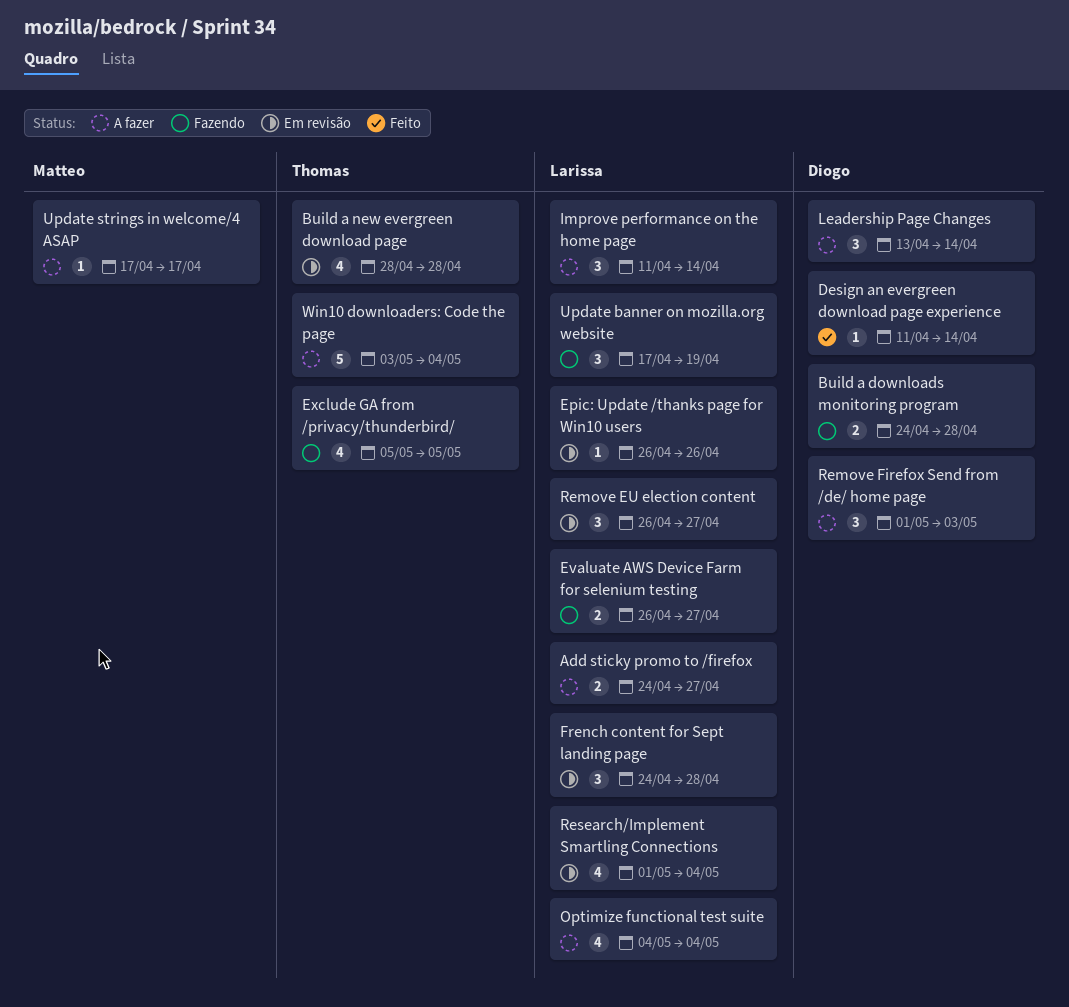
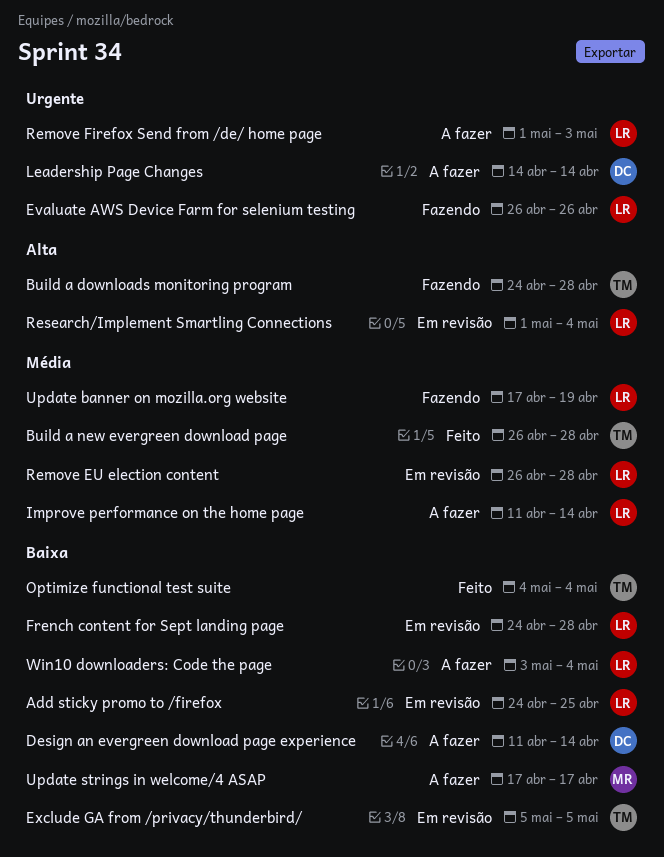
Add sticky promo to /firefox, status: A fazer -> Em revisão
Add sticky promo to /firefox, due: Apr 27 -> Apr 25
Build a downloads monitoring program, owner: Diogo -> Thomas
Build a new evergreen download page, status: Em revisão -> Feito
Build a new evergreen download page, start: Apr 28 -> Apr 26
Design an evergreen download page experience, status: Feito -> A fazer
Epic: Update /thanks page for Win10 users: present -> none
Evaluate AWS Device Farm for selenium testing, due: Apr 27 -> Apr 26
Exclude GA from /privacy/thunderbird/, status: Fazendo -> Em revisão
Leadership Page Changes, start: Apr 13 -> Apr 14
Optimize functional test suite, status: A fazer -> Feito
Optimize functional test suite, owner: Larissa -> Thomas
Remove EU election content, due: Apr 27 -> Apr 28
Remove Firefox Send from /de/ home page, owner: Diogo -> Larissa
Win10 downloaders: Code the page, owner: Thomas -> Larissa

